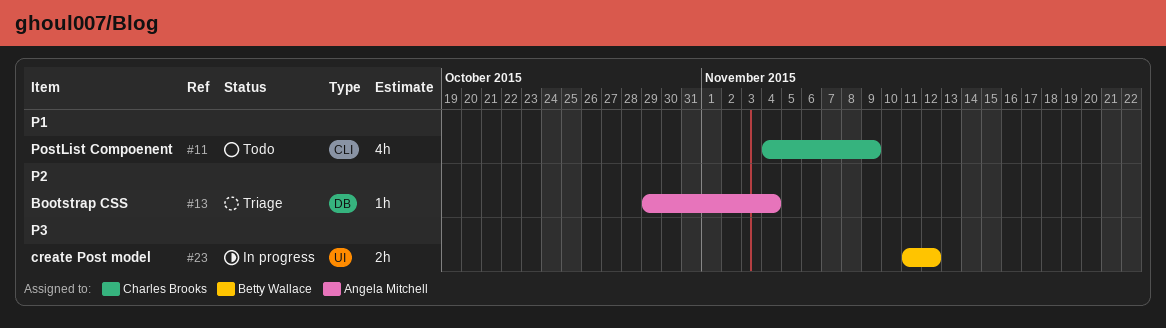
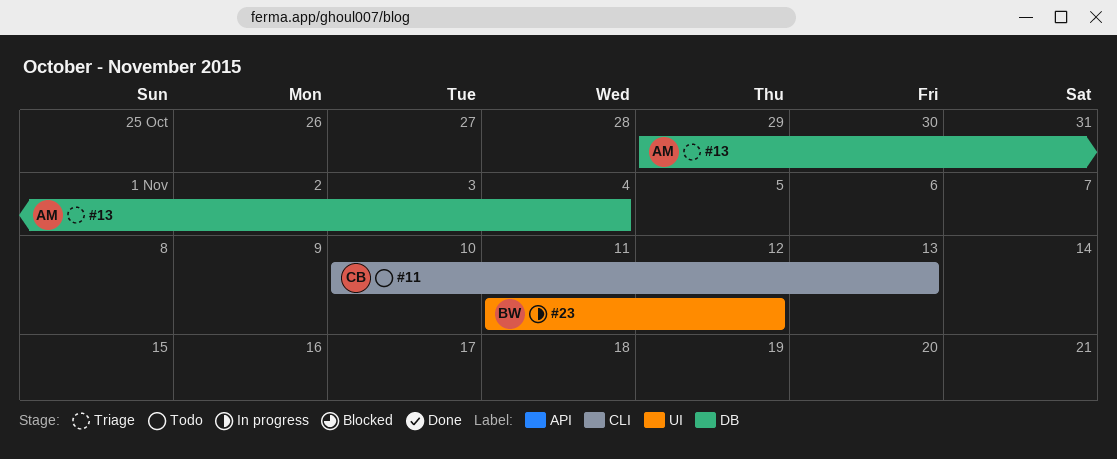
#11, start: Nov 4 -> Nov 10
#11, due: Nov 9 -> Nov 13

